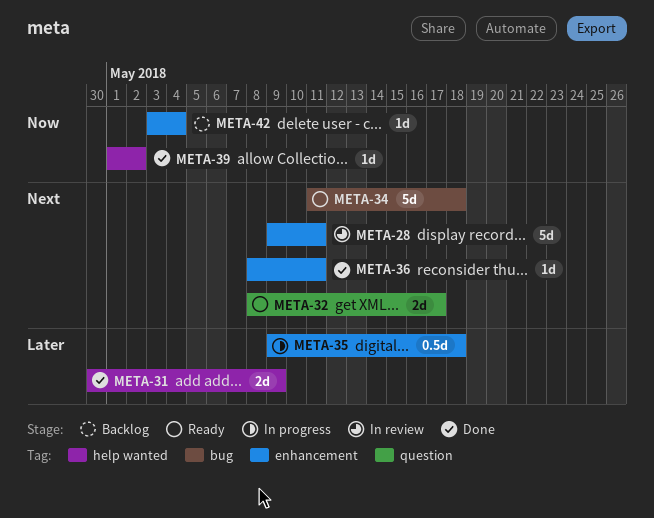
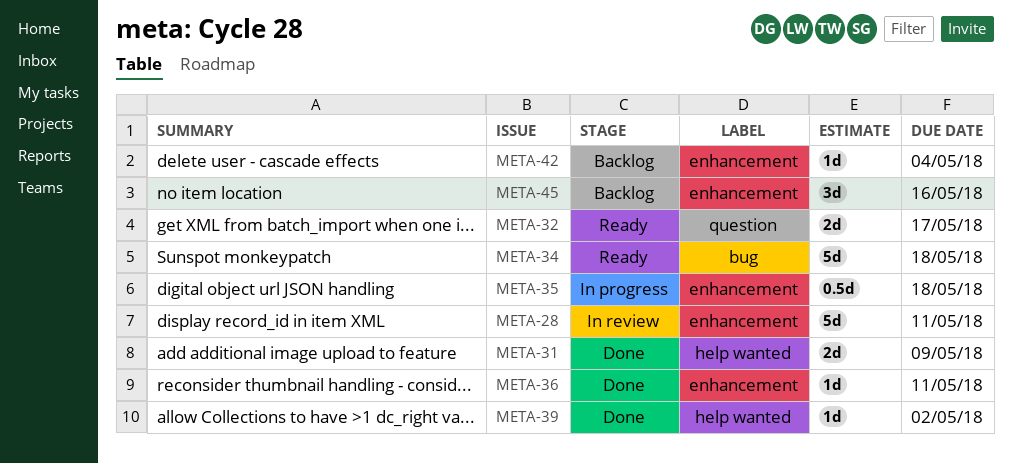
META-45: none -> present

